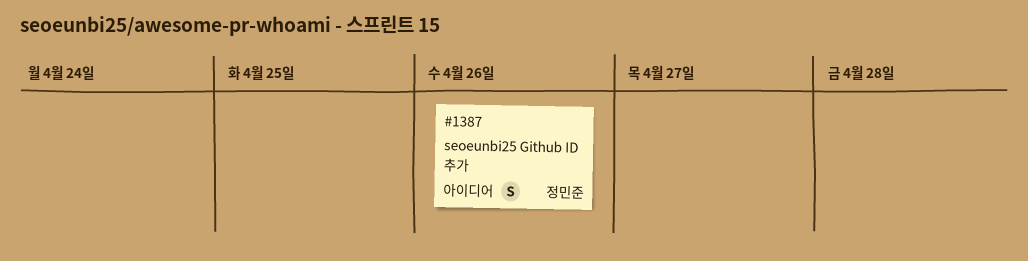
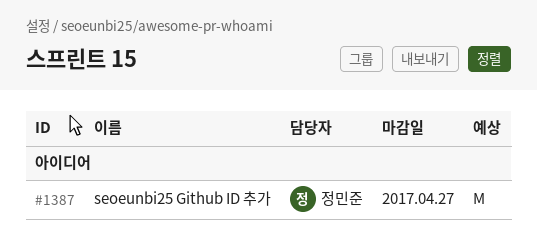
#1387, estimate: S -> M
#1387, due: Apr 26 -> Apr 27

